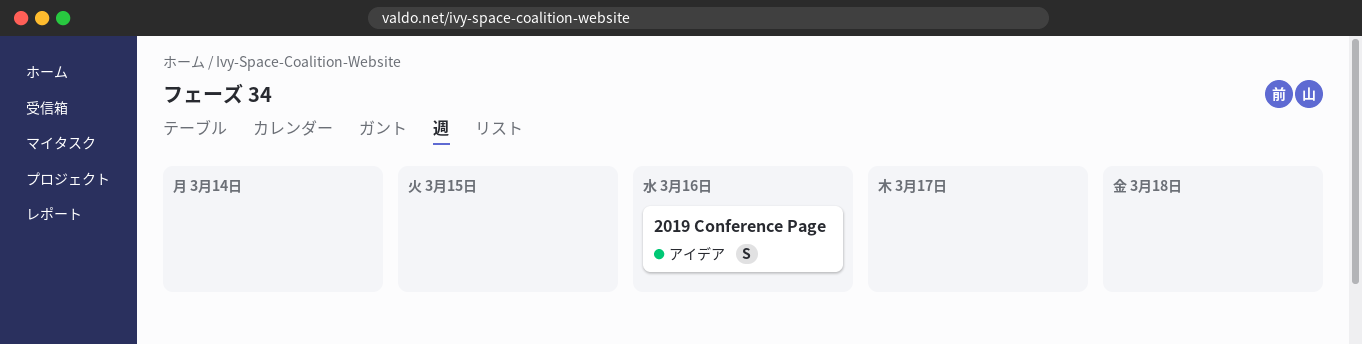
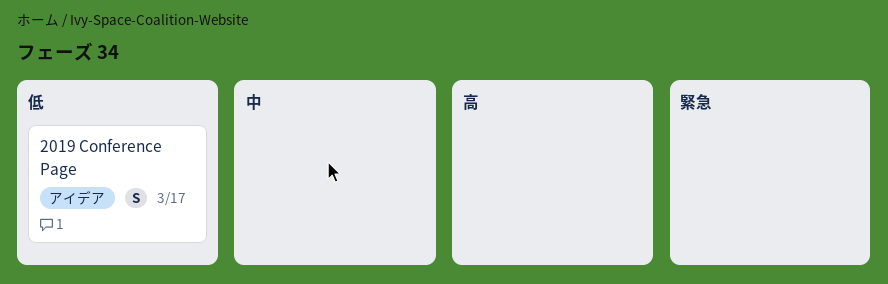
2019 Conference Page, due: Mar 16 -> Mar 17

